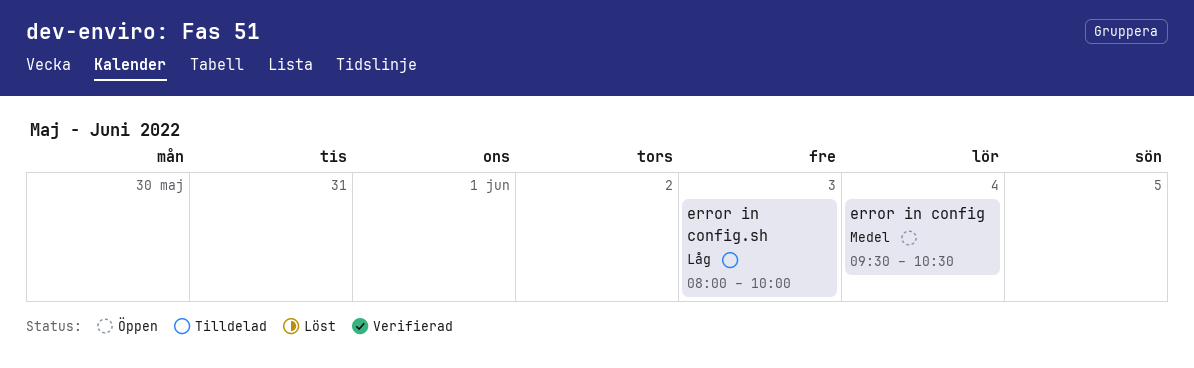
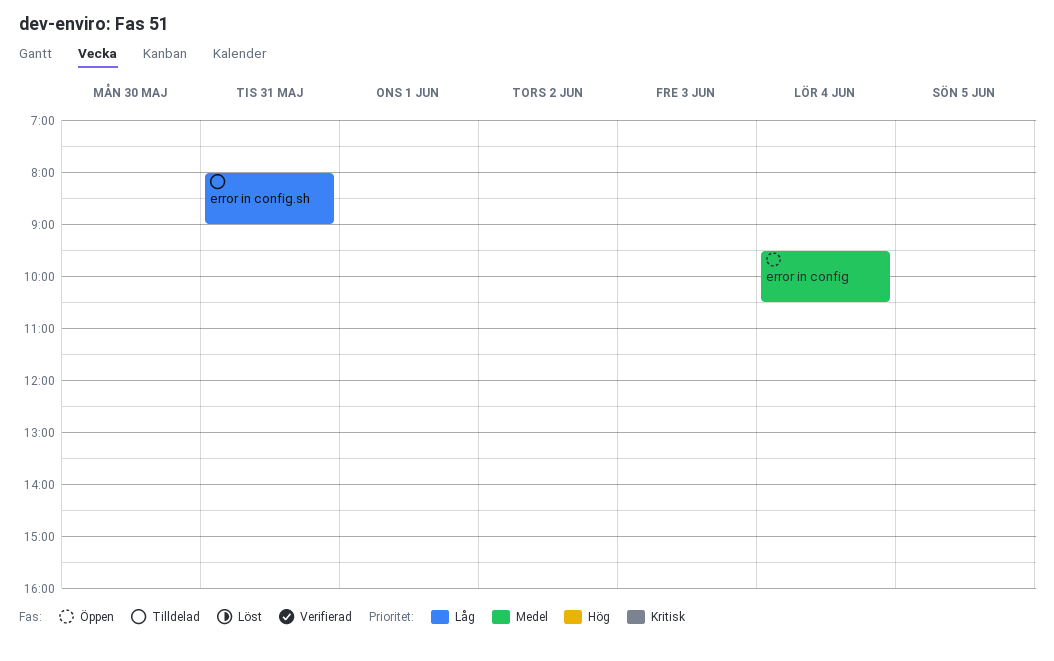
error in config.sh, day: Jun 3 -> May 31
error in config.sh, ends: 10:00 -> 09:00

